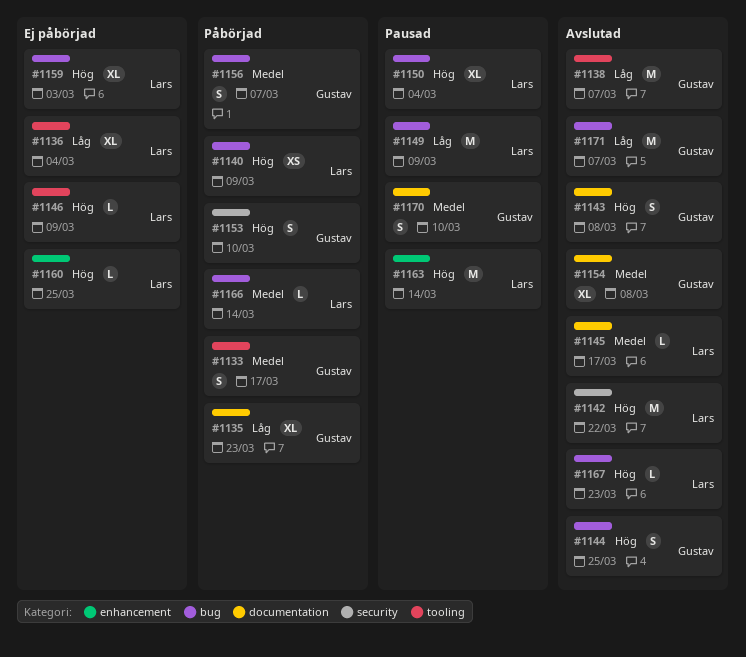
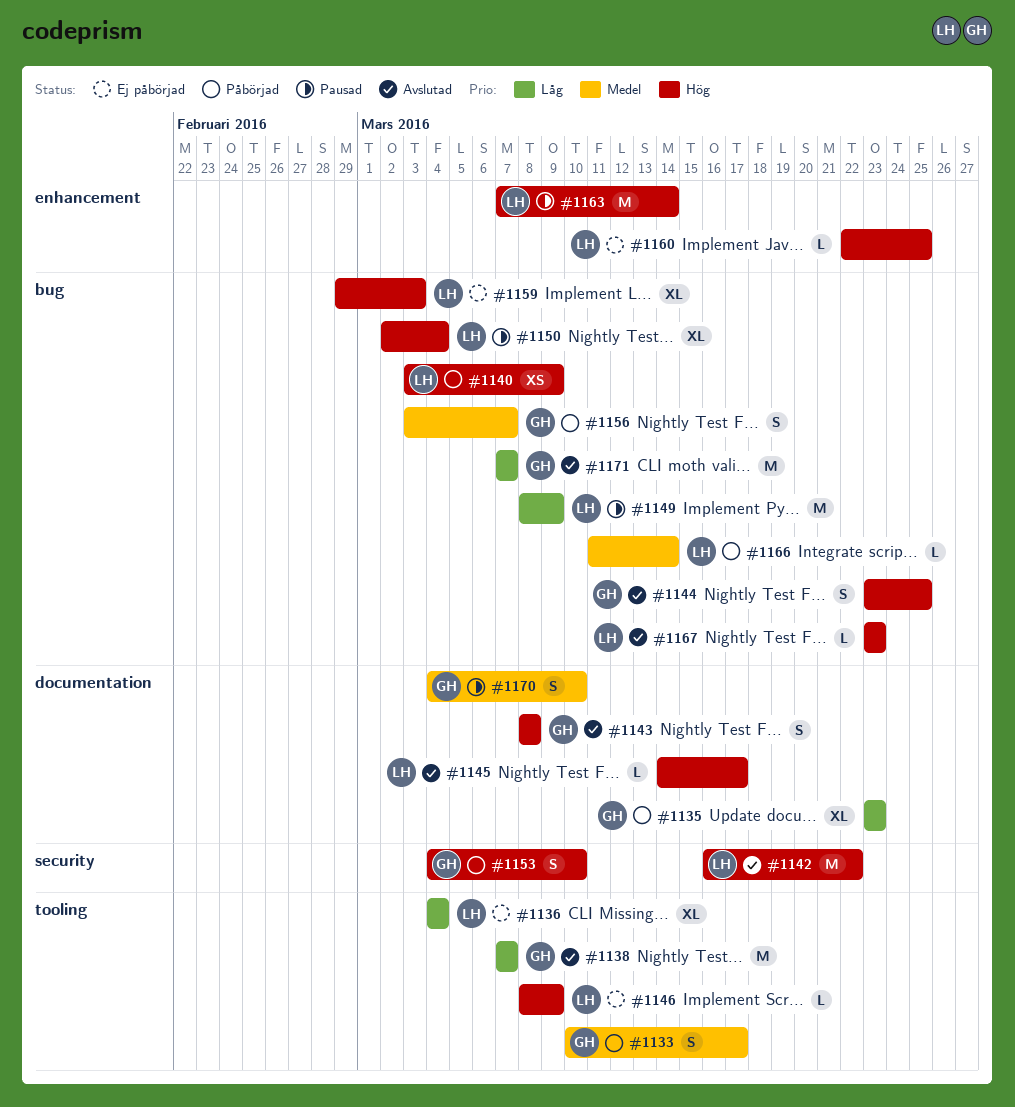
#1145, priority: Medel -> Hög
#1154: present -> none

